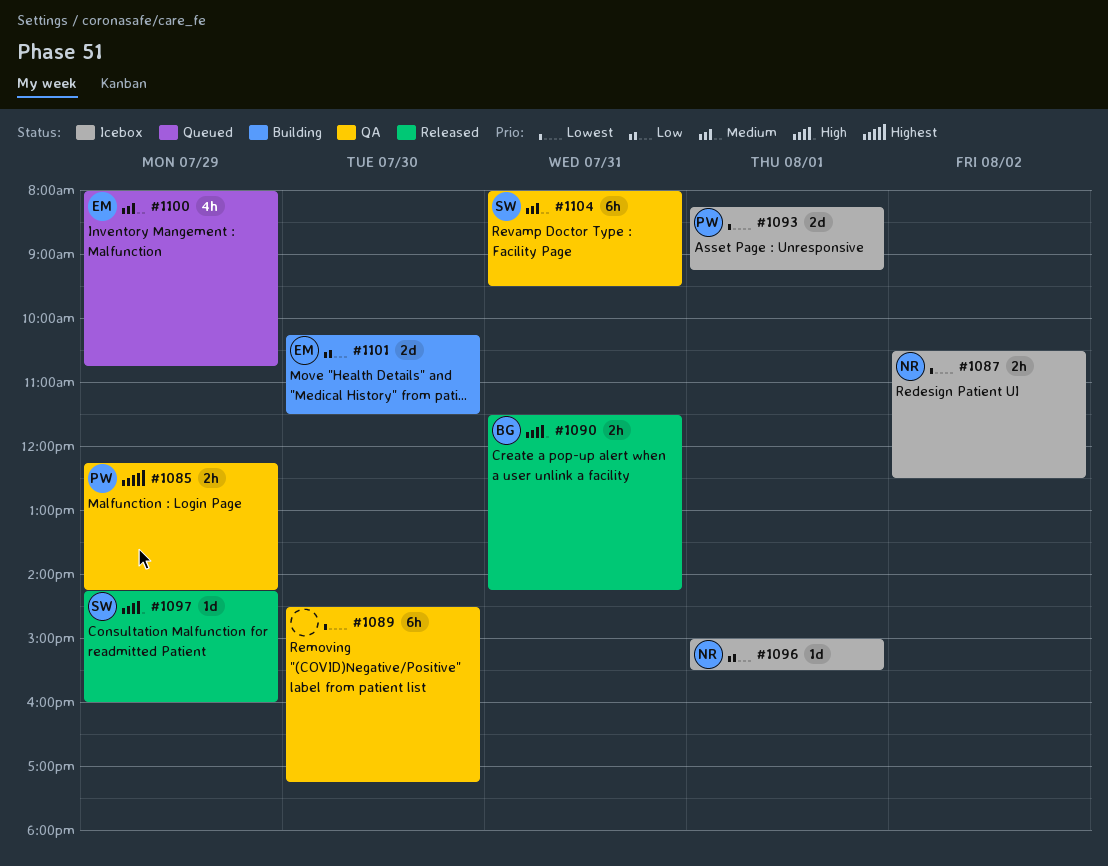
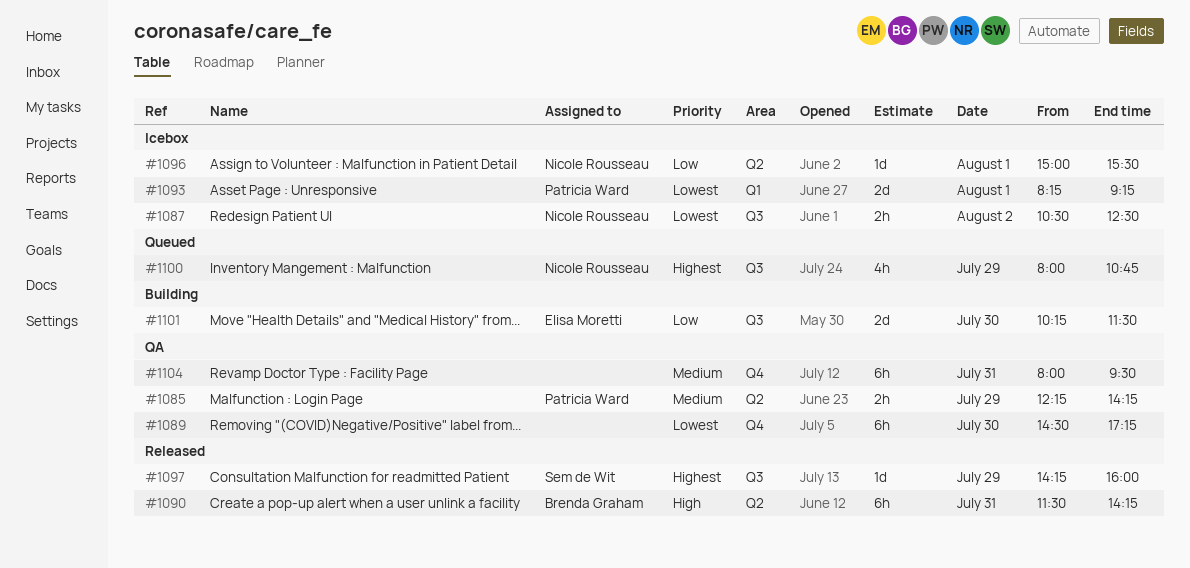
#1085, priority: Highest -> Medium
#1090, estimate: 2h -> 6h
#1097, priority: High -> Highest
#1100, owner: Elisa Moretti -> Nicole Rousseau
#1100, priority: Medium -> Highest
#1104, owner: Sem de Wit -> none

